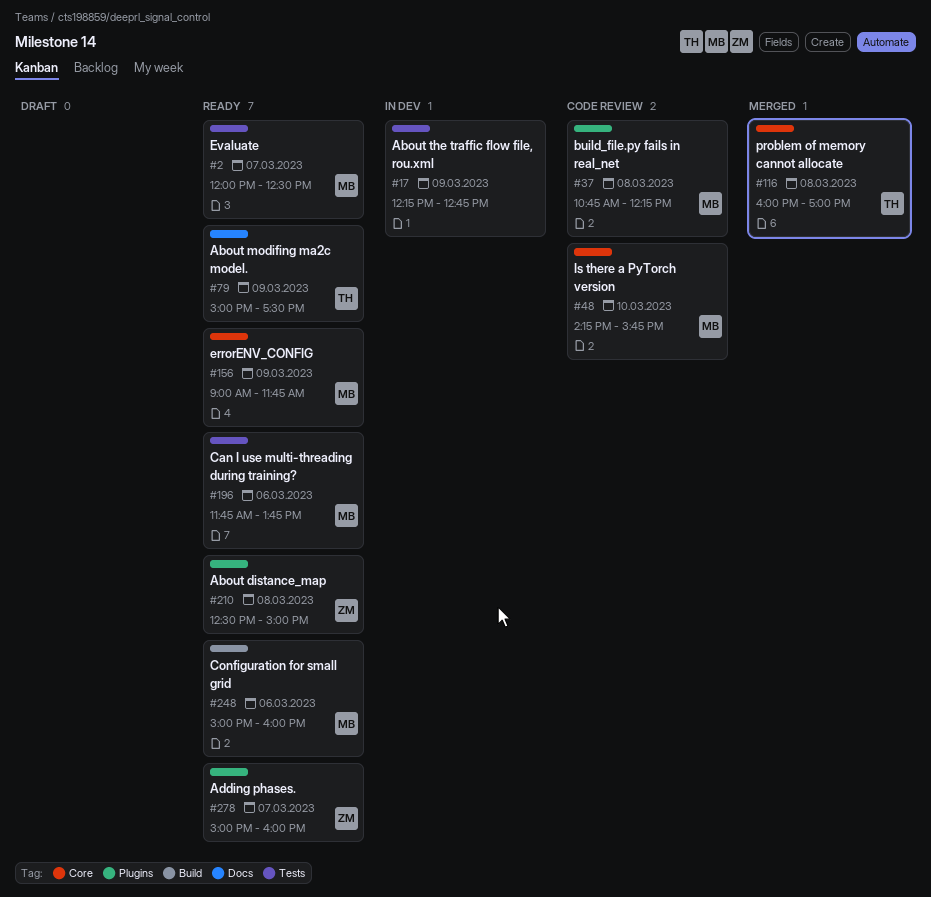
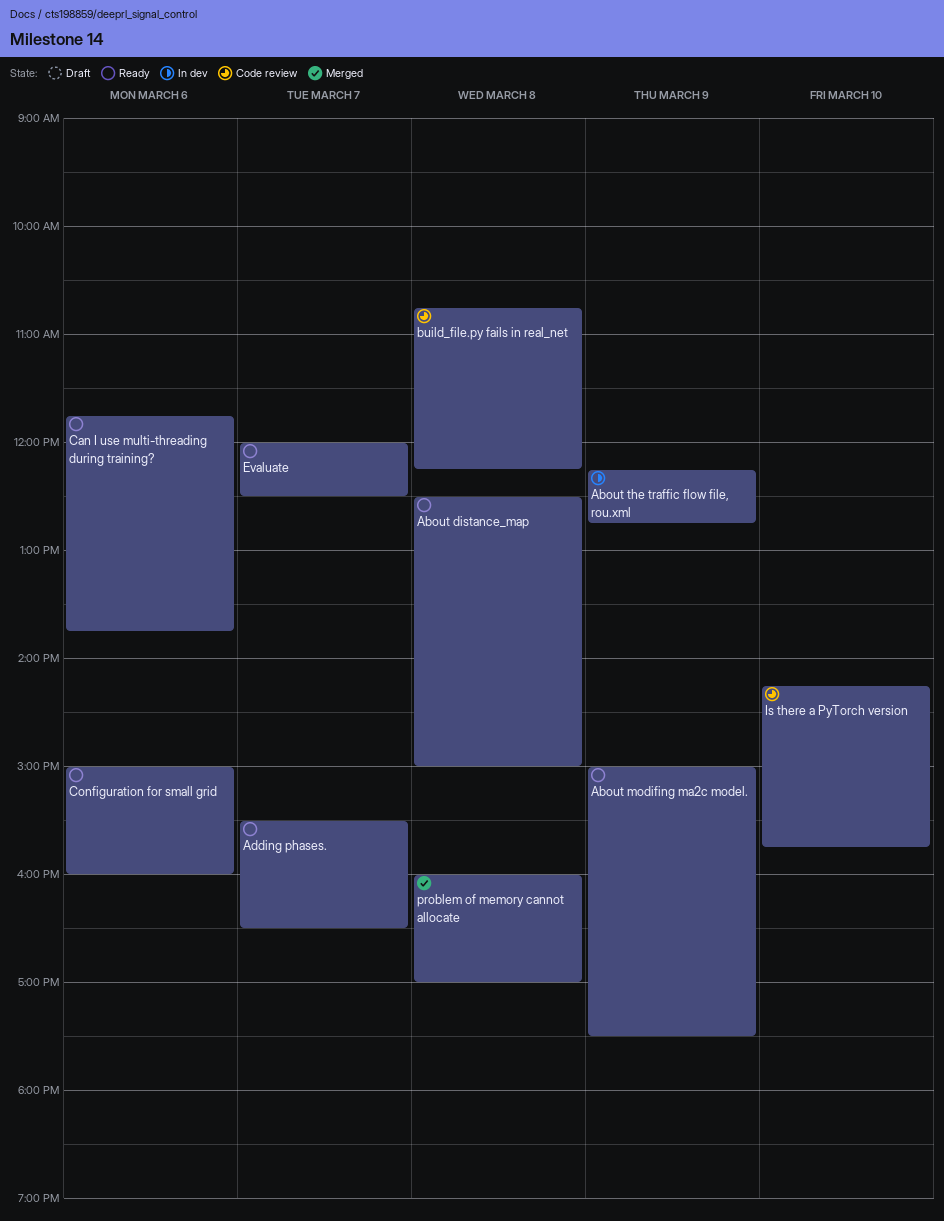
Adding phases., begins: 15:00 -> 15:30
Adding phases., ends: 16:00 -> 16:30
errorENV_CONFIG: present -> none

